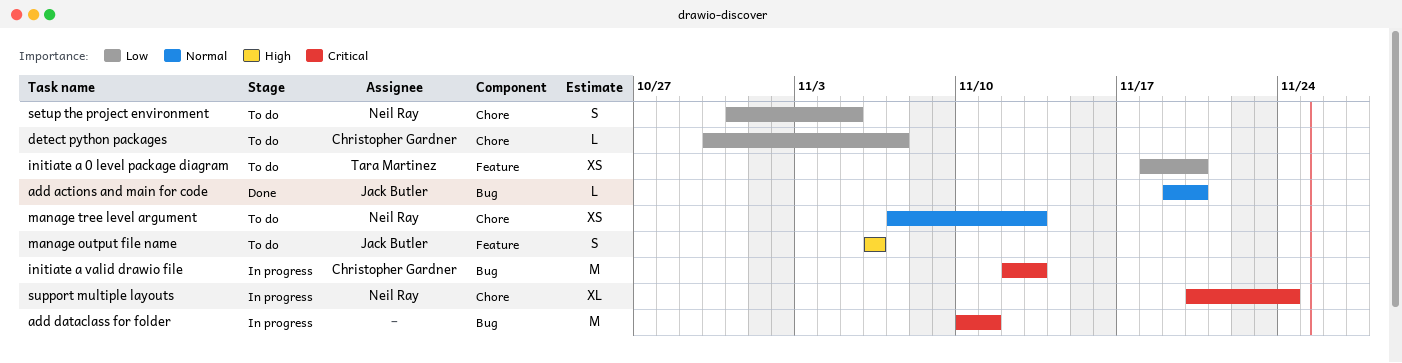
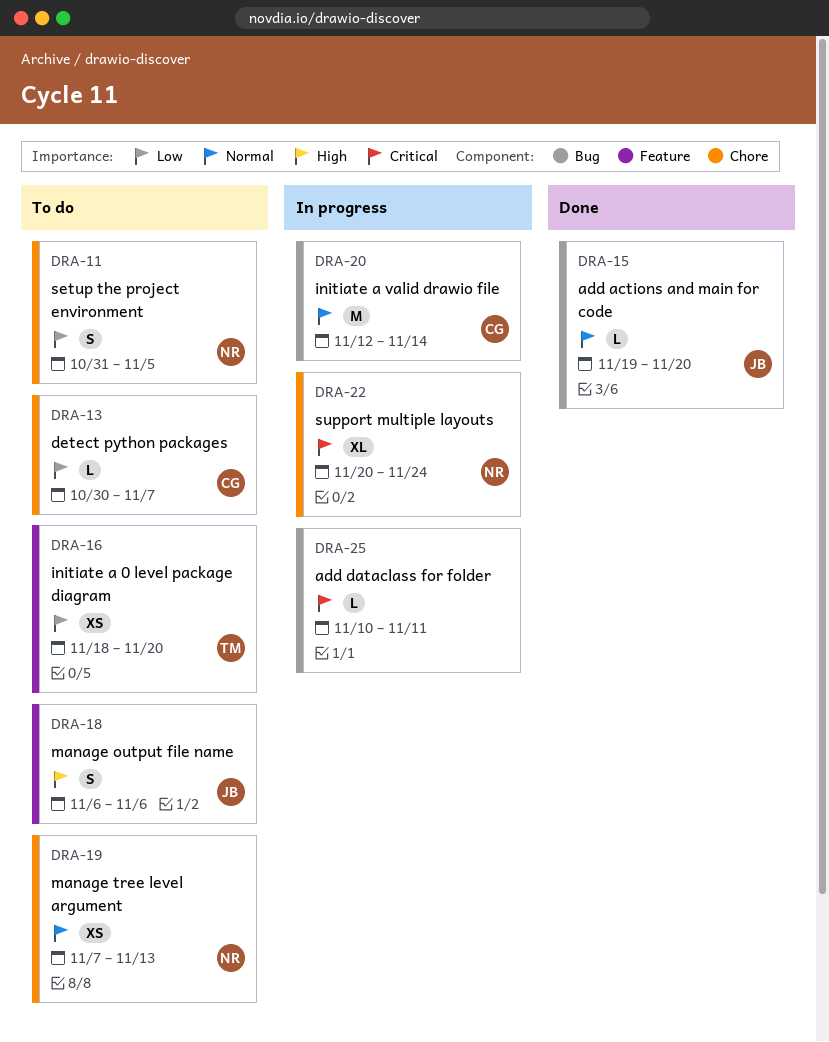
add dataclass for folder, estimate: M -> L
initiate a valid drawio file, priority: Critical -> Normal
initiate a valid drawio file, due: Nov 13 -> Nov 14

